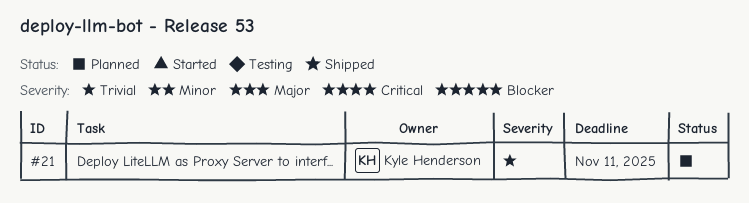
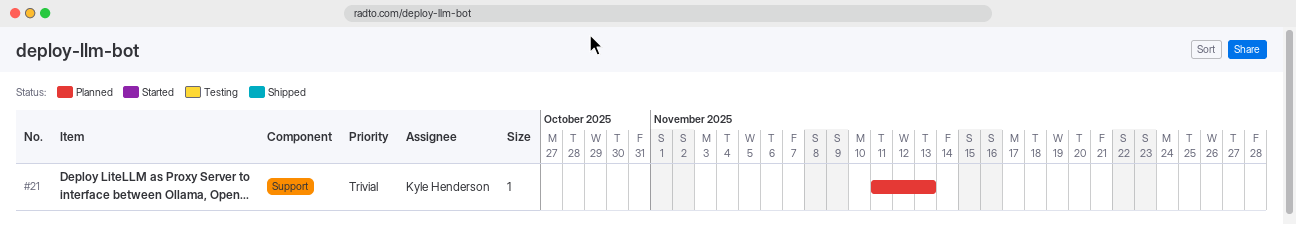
#21, due: Nov 11 -> Nov 13

